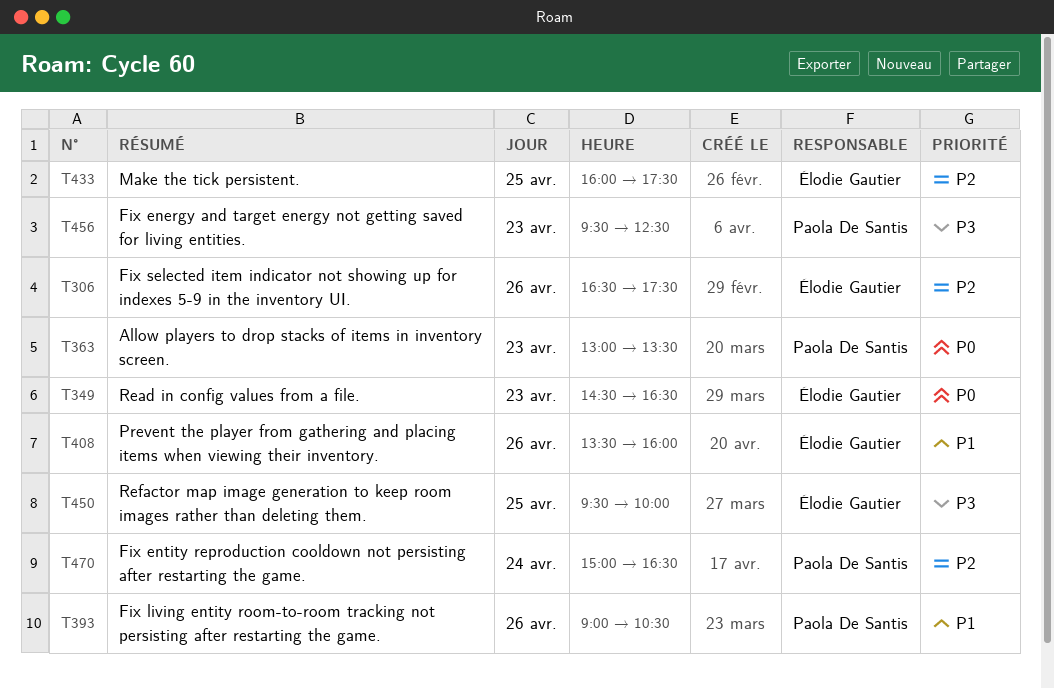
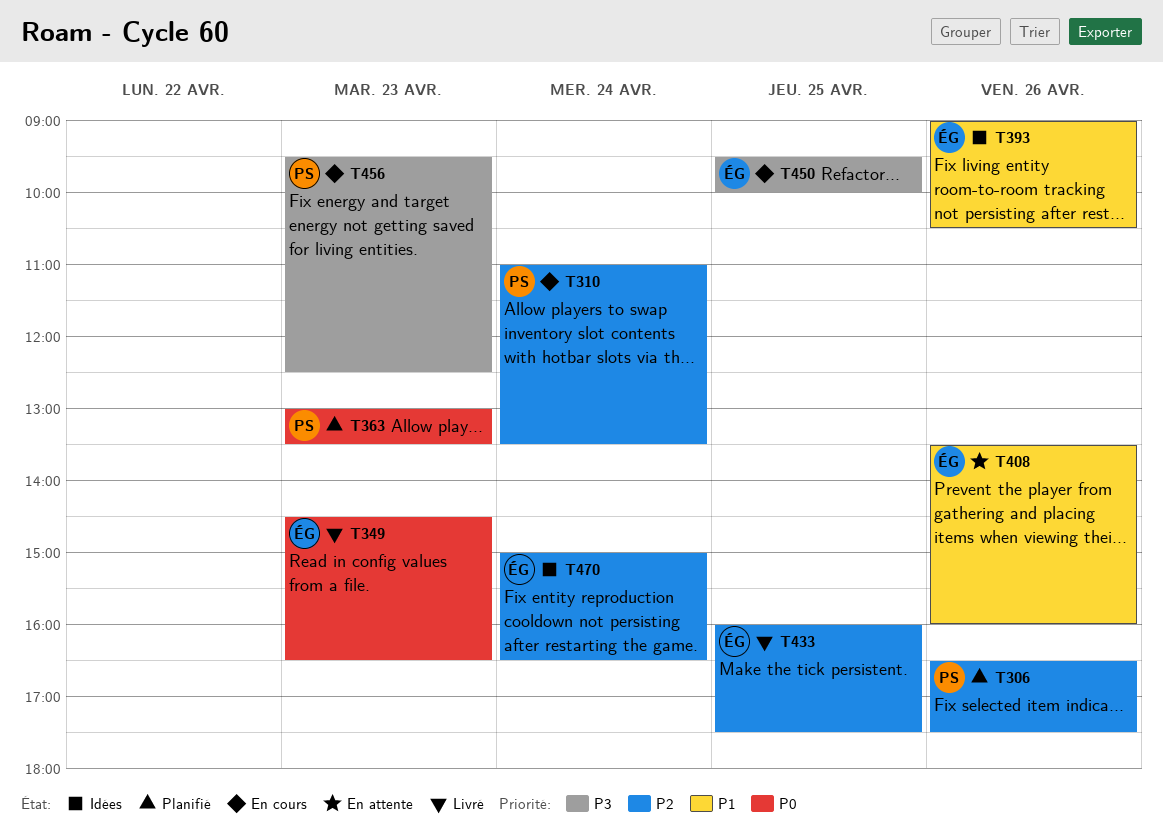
T306, owner: Élodie Gautier -> Paola De Santis
T310: none -> present
T393, owner: Paola De Santis -> Élodie Gautier
T470, owner: Paola De Santis -> Élodie Gautier

